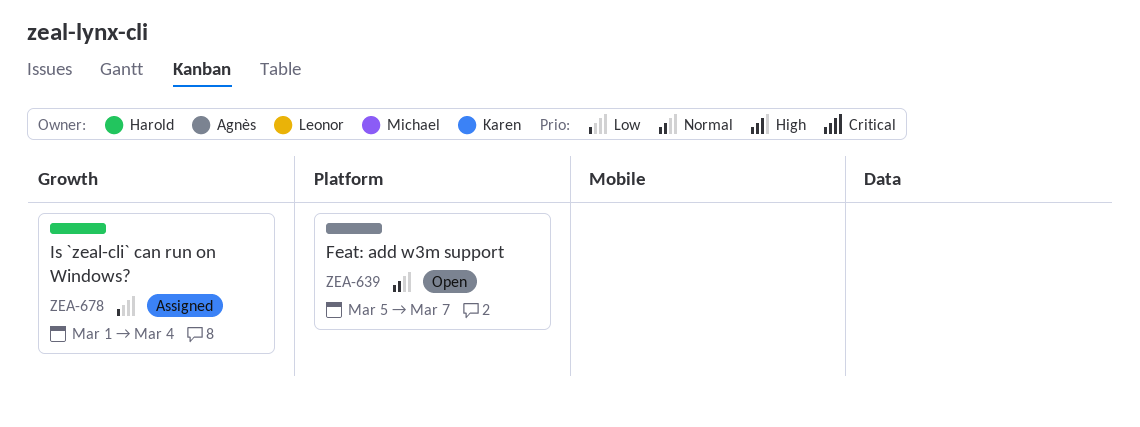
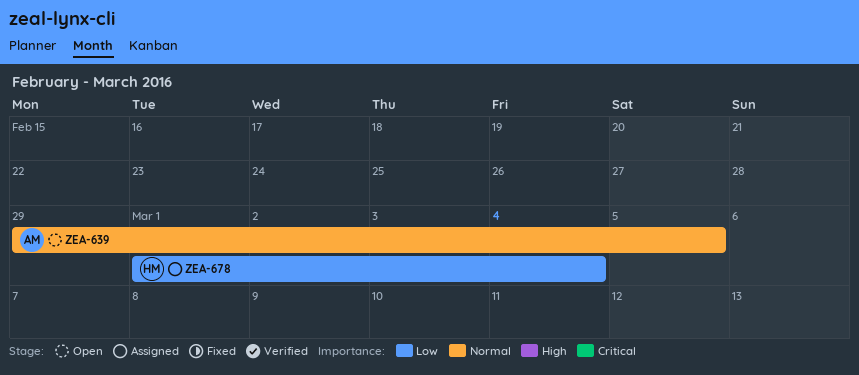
ZEA-639, start: Mar 5 -> Feb 29
ZEA-639, due: Mar 7 -> Mar 5

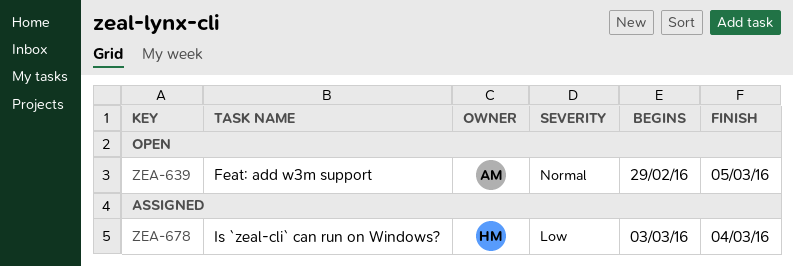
ZEA-678, start: Mar 1 -> Mar 3

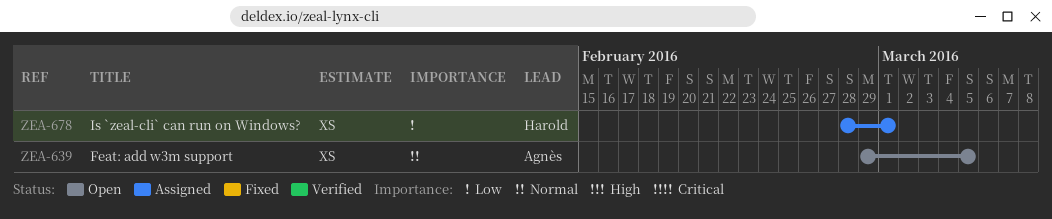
ZEA-678, start: Mar 3 -> Feb 28
ZEA-678, due: Mar 4 -> Mar 1

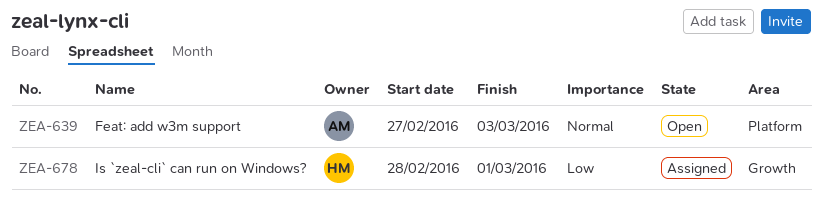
ZEA-639, start: Feb 29 -> Feb 27
ZEA-639, due: Mar 5 -> Mar 3

